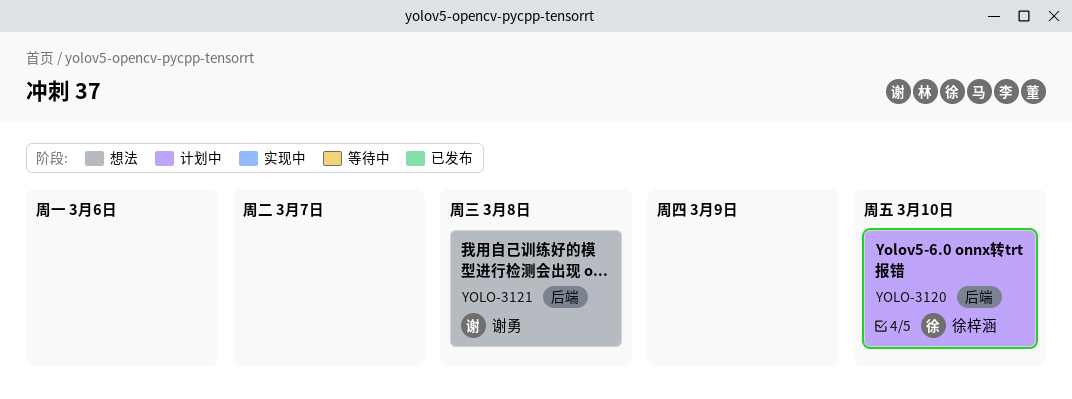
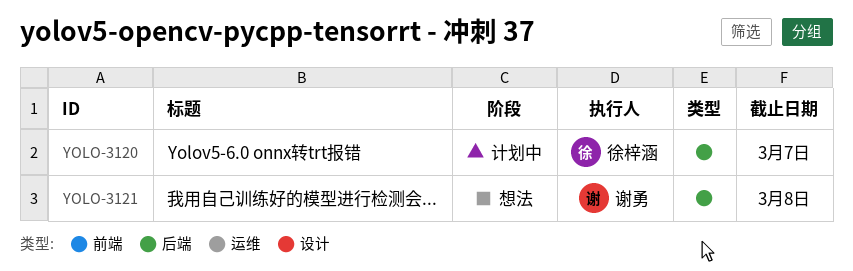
YOLO-3120, due: Mar 10 -> Mar 7

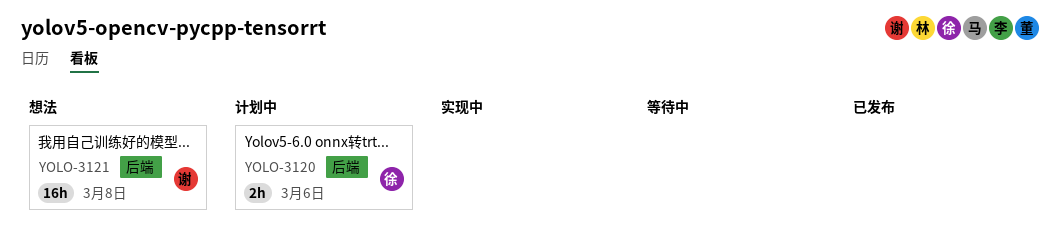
YOLO-3120, due: Mar 7 -> Mar 6

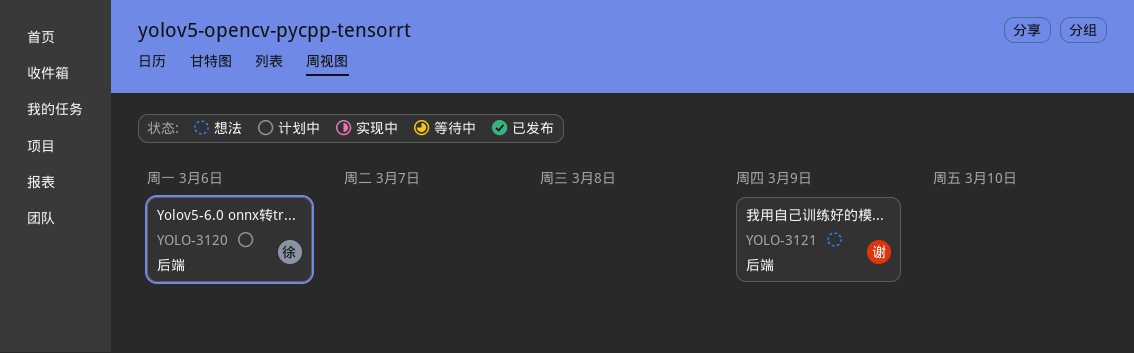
YOLO-3121, due: Mar 8 -> Mar 9

